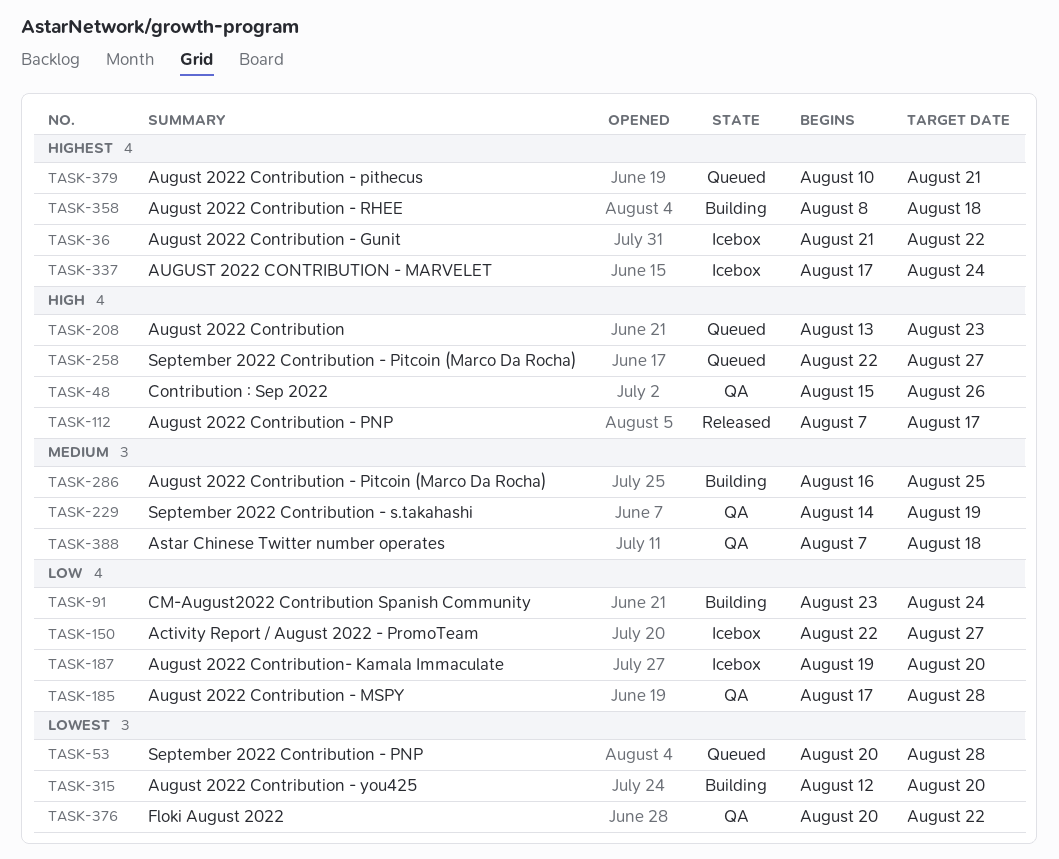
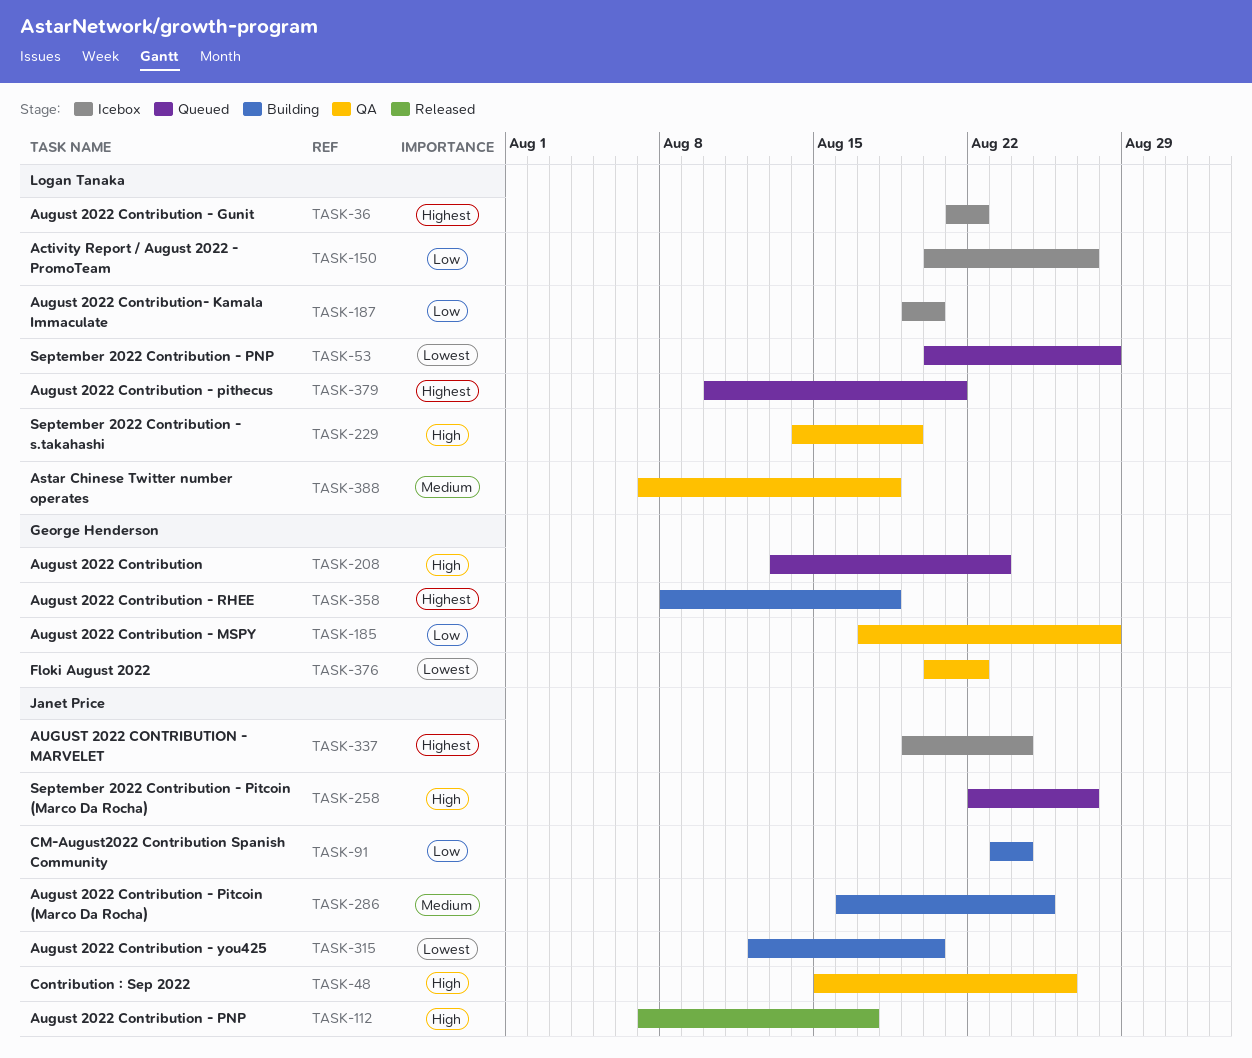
TASK-150, start: Aug 22 -> Aug 20
TASK-229, priority: Medium -> High
TASK-337, start: Aug 17 -> Aug 19

